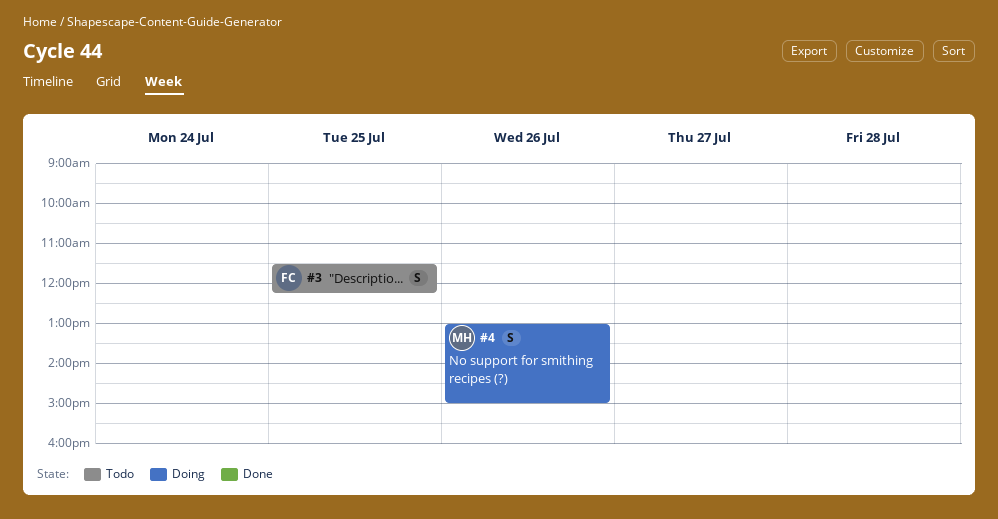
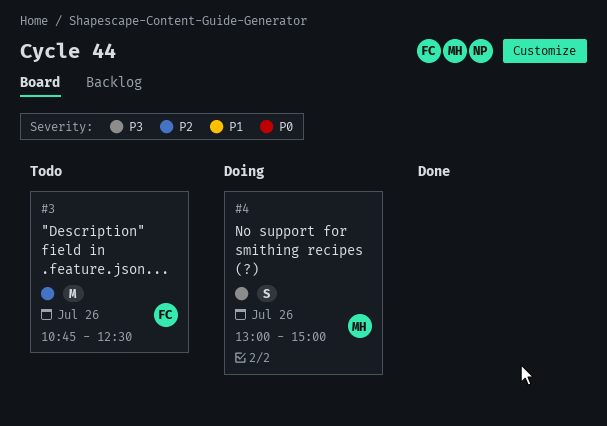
#3, estimate: S -> M
#3, day: Jul 25 -> Jul 26
#3, begins: 11:30 -> 10:45
#3, ends: 12:15 -> 12:30

